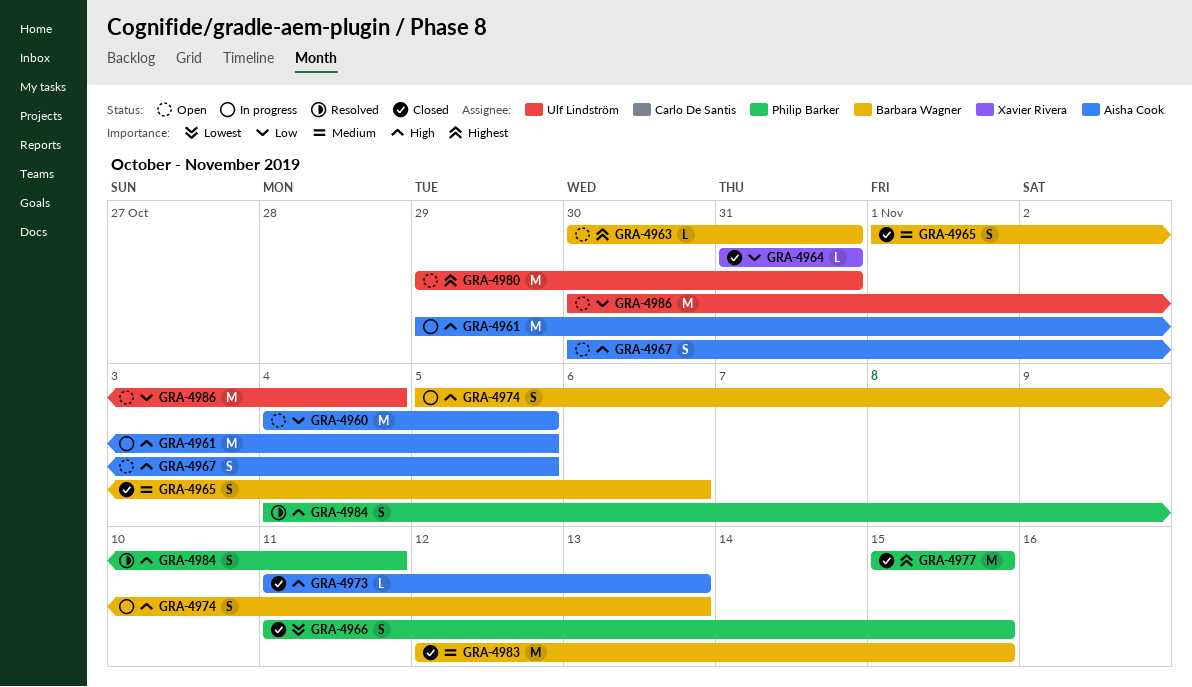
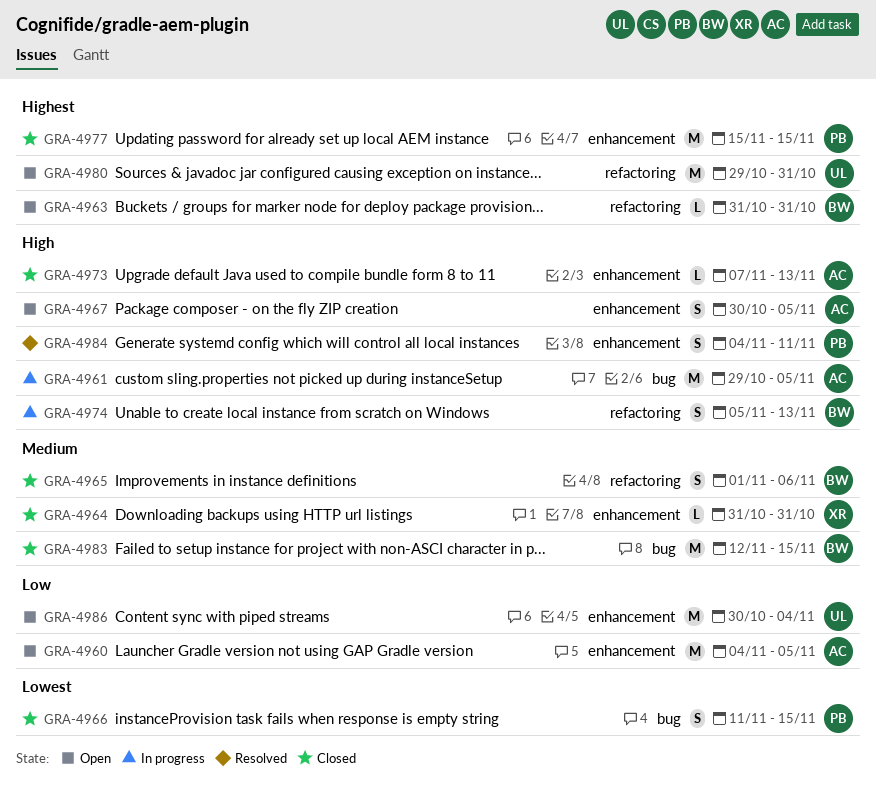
GRA-4963, start: Oct 30 -> Oct 31
GRA-4964, priority: Low -> Medium
GRA-4973, start: Nov 11 -> Nov 7

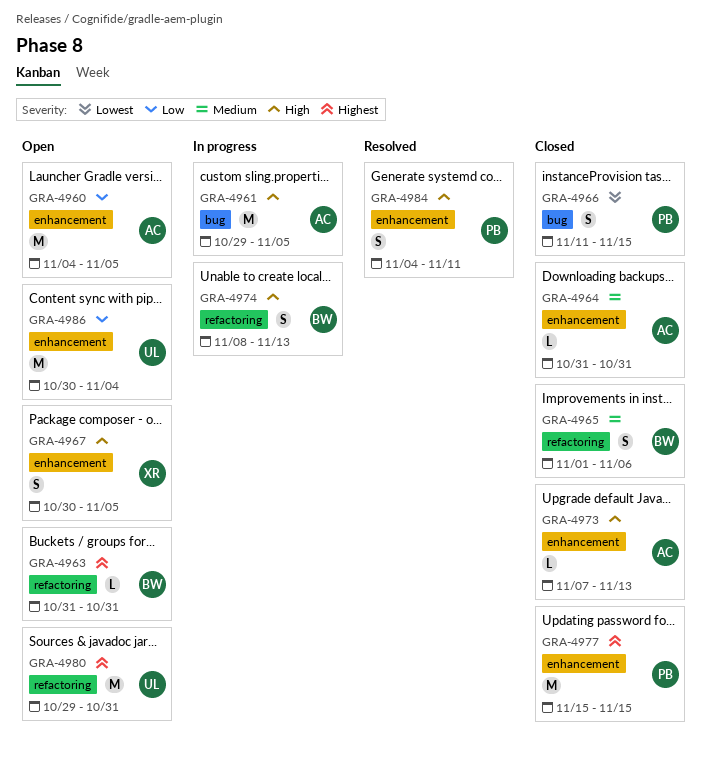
GRA-4964, owner: XR -> AC
GRA-4967, owner: AC -> XR
GRA-4974, start: Nov 5 -> Nov 8
GRA-4983: present -> none

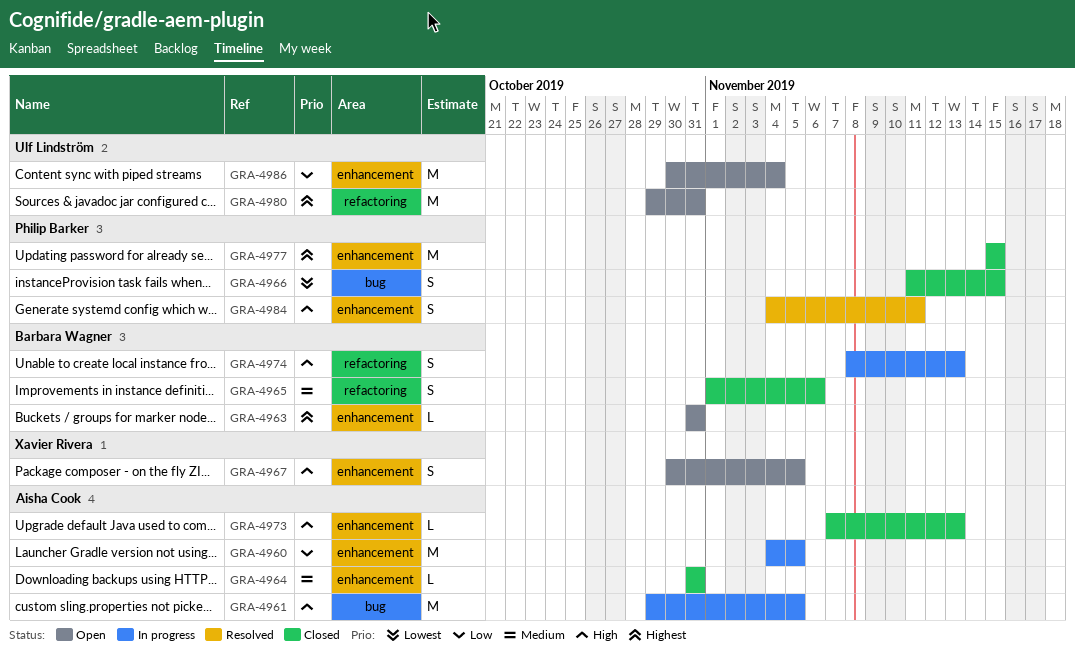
GRA-4960, status: Open -> In progress
GRA-4963, label: refactoring -> enhancement

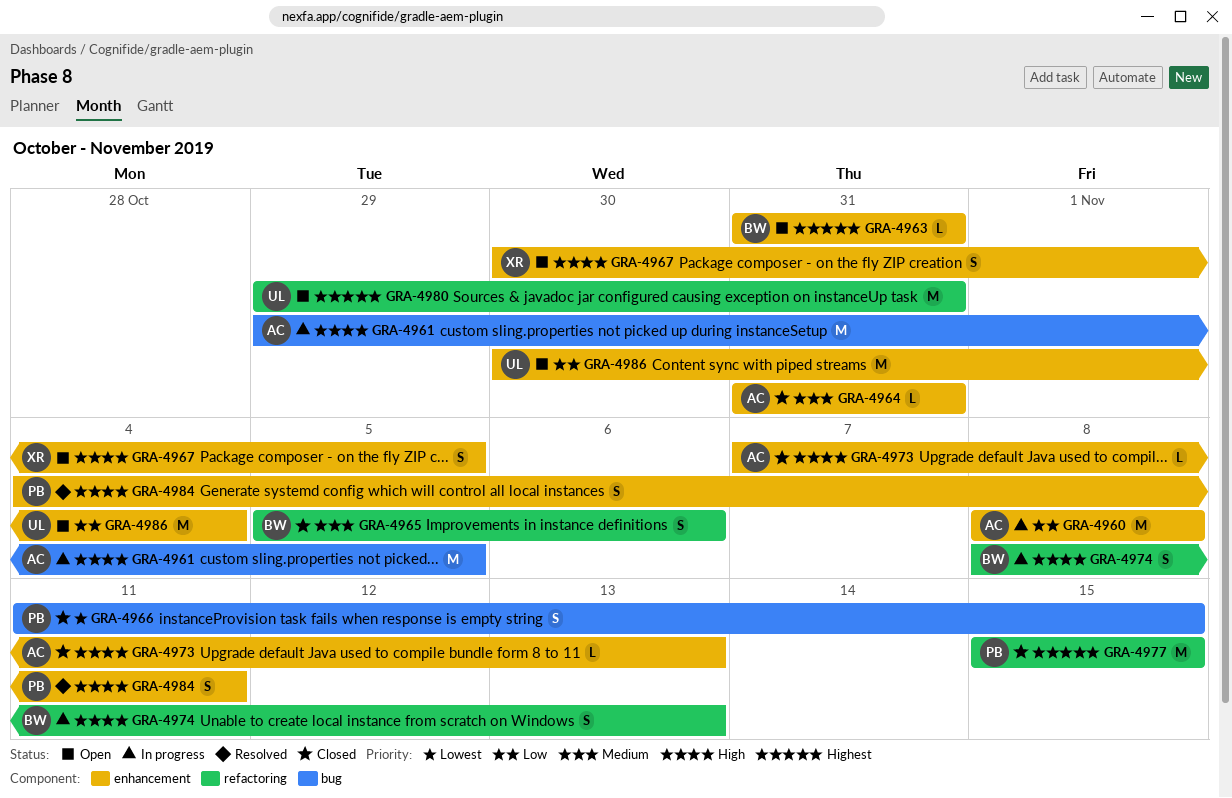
GRA-4960, start: Nov 4 -> Nov 8
GRA-4960, due: Nov 5 -> Nov 8
GRA-4965, start: Nov 1 -> Nov 5
GRA-4977, label: enhancement -> refactoring

